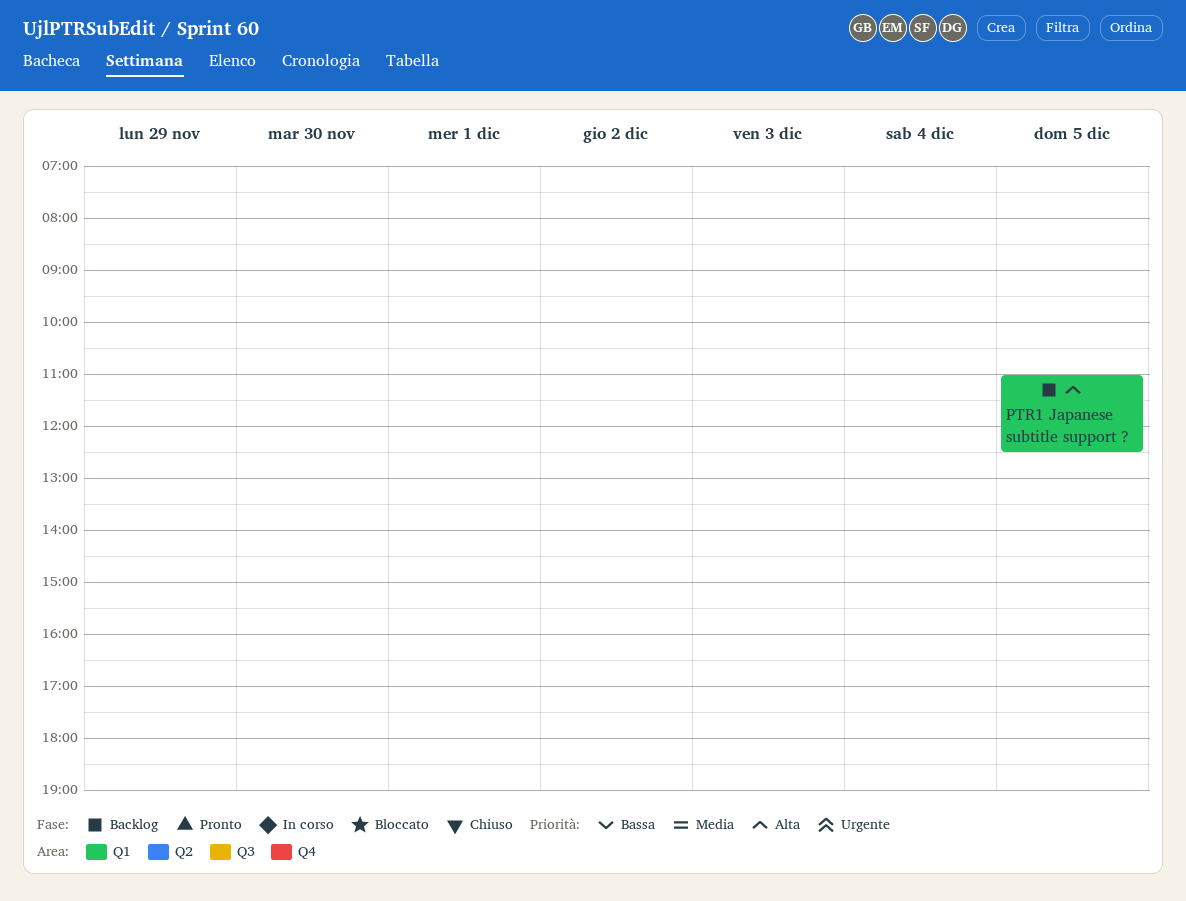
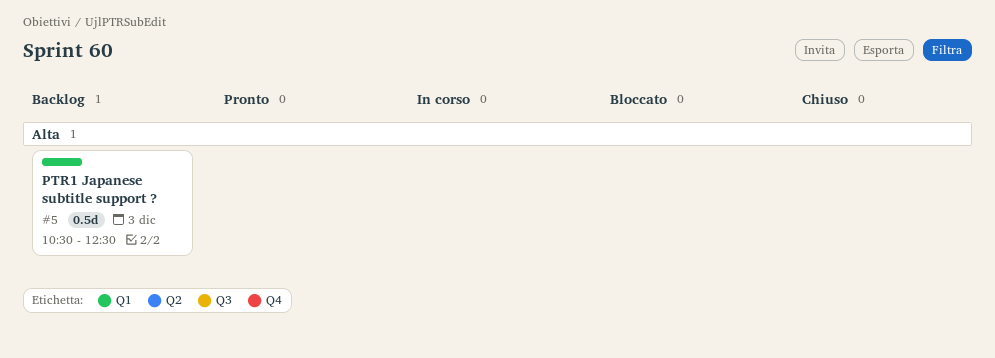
PTR1 Japanese subtitle support ?, day: Dec 5 -> Dec 3
PTR1 Japanese subtitle support ?, begins: 11:00 -> 10:30

